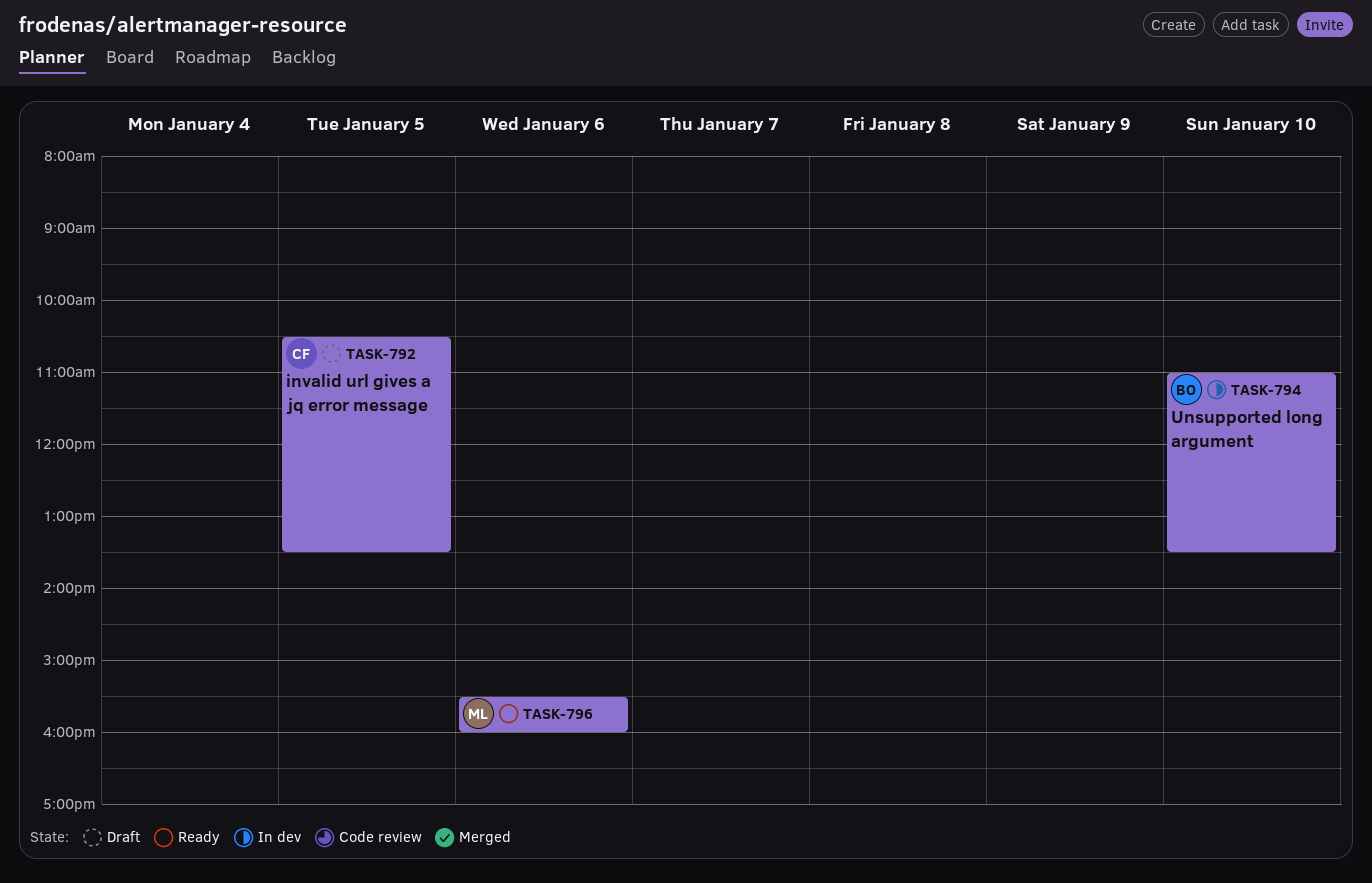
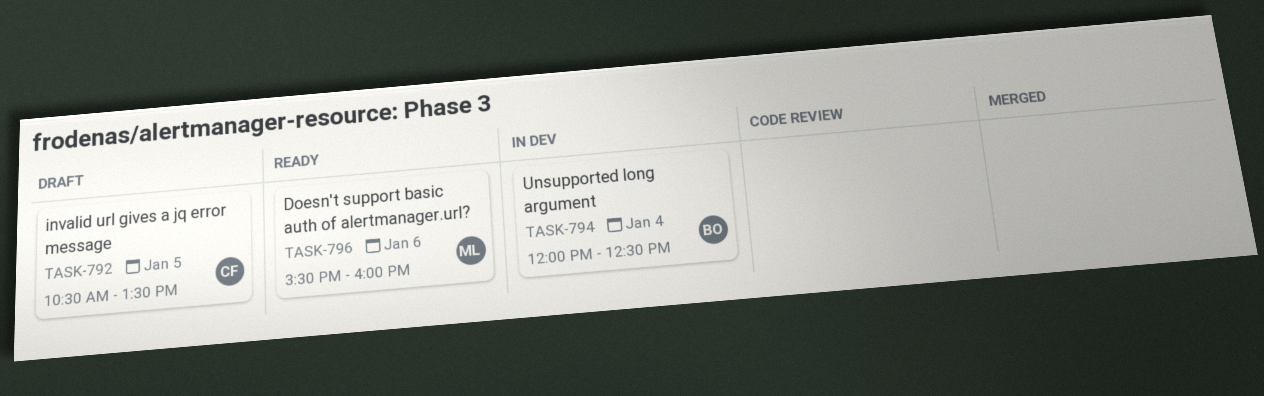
TASK-794, day: Jan 10 -> Jan 4
TASK-794, begins: 11:00 -> 12:00
TASK-794, ends: 13:30 -> 12:30

